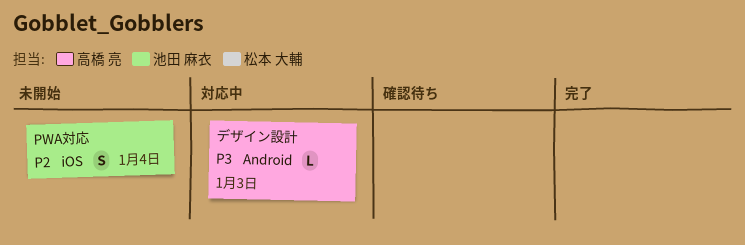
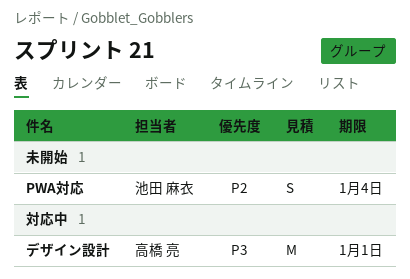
デザイン設計, estimate: L -> M
デザイン設計, due: Jan 3 -> Jan 1

